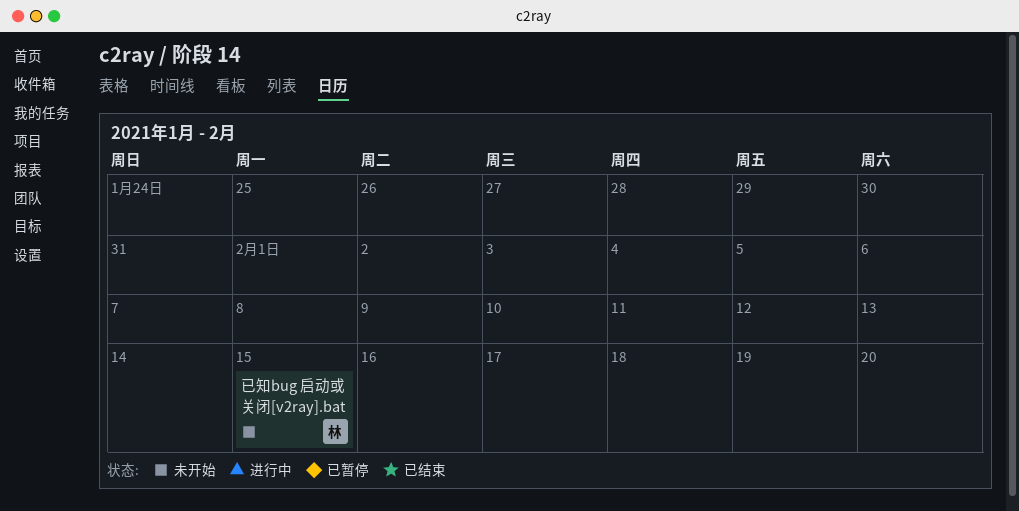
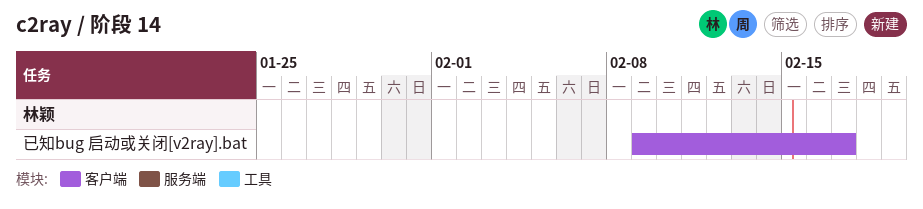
已知bug 启动或关闭[v2ray].bat, due: Feb 15 -> Feb 17

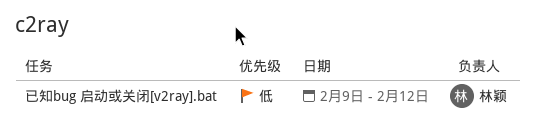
已知bug 启动或关闭[v2ray].bat, due: Feb 17 -> Feb 12

